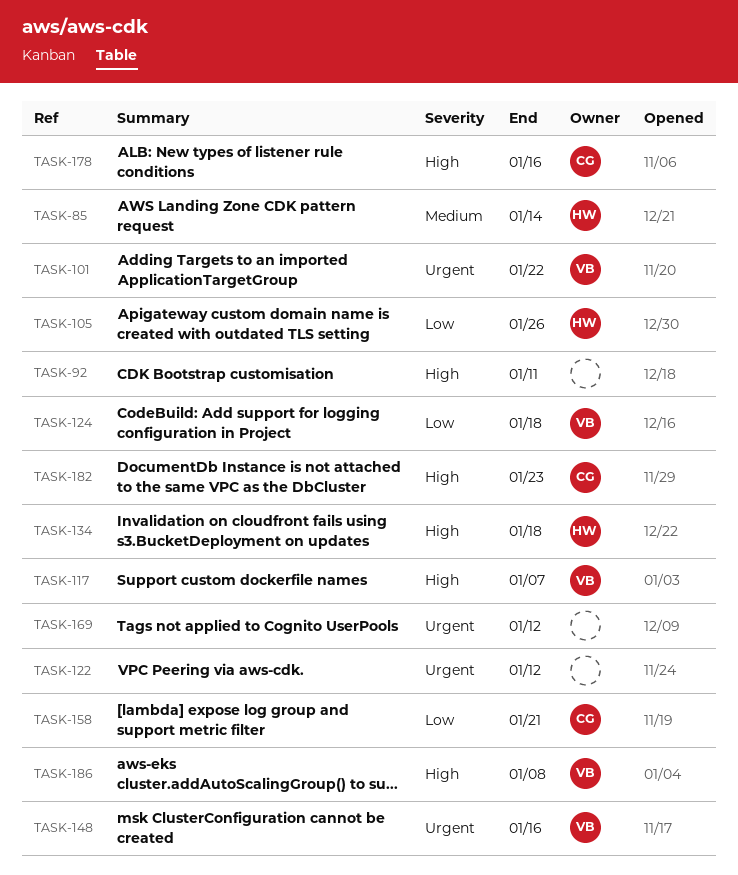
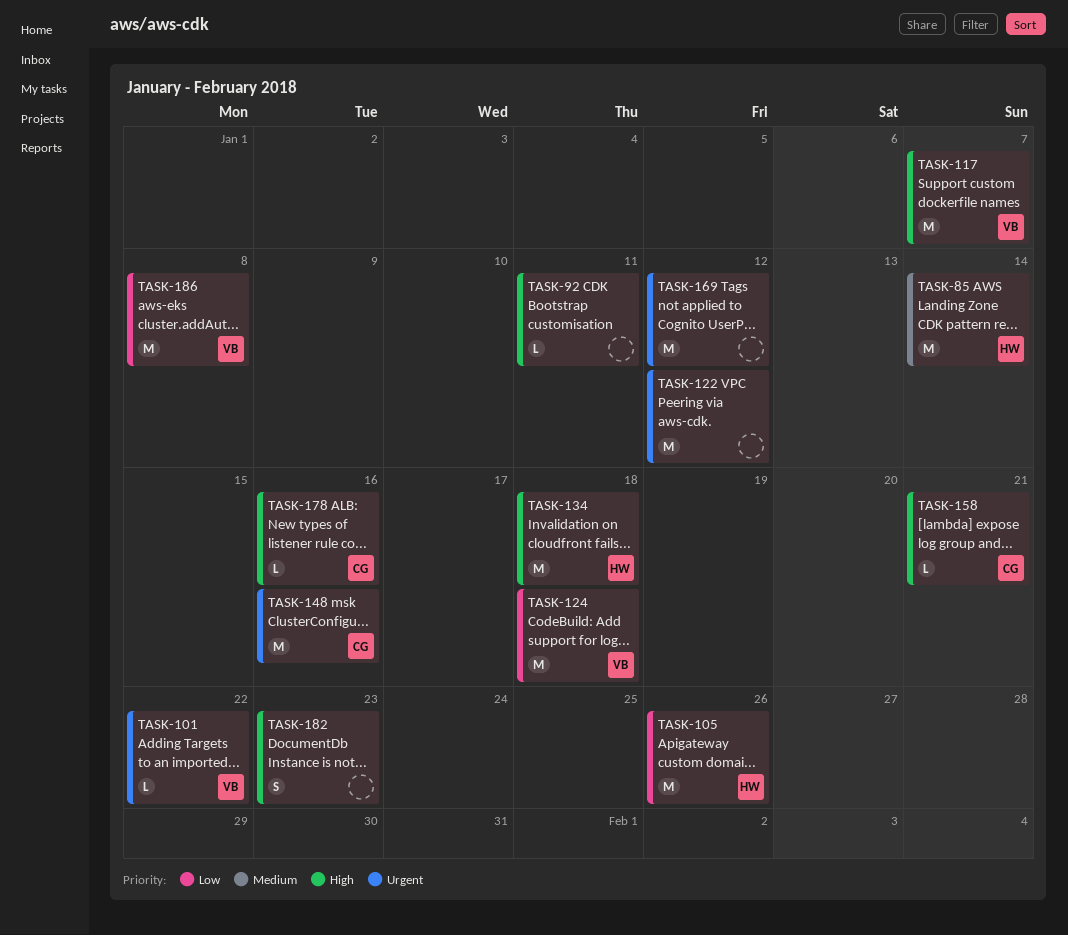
TASK-148, owner: VB -> CG
TASK-158, priority: Low -> High
TASK-182, owner: CG -> none
TASK-186, priority: High -> Low

